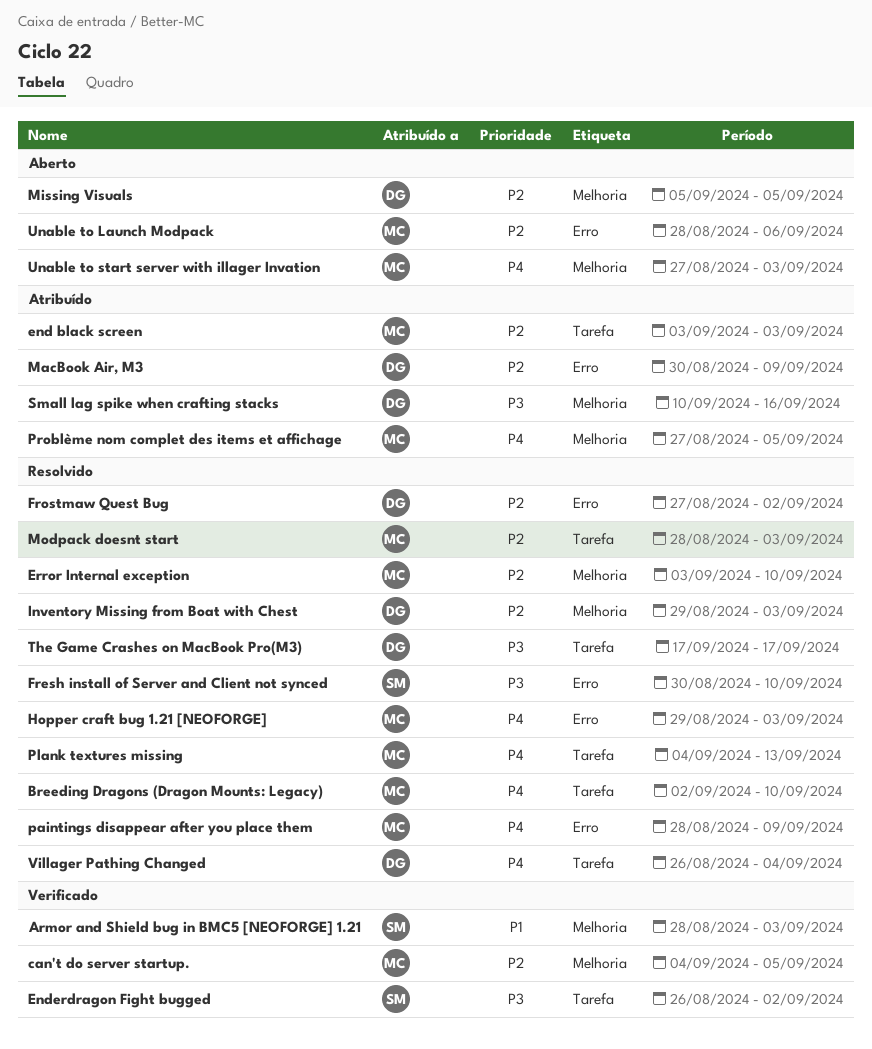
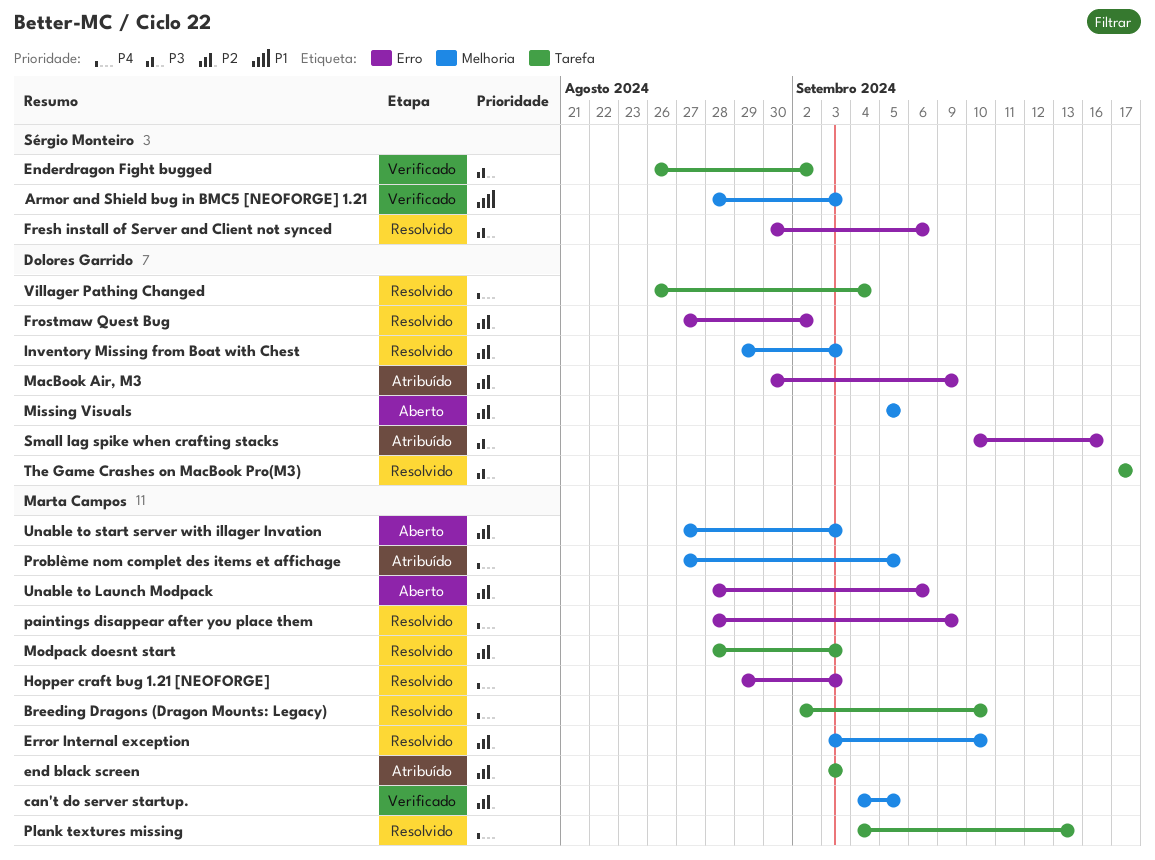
Fresh install of Server and Client not synced, due: Sep 10 -> Sep 6
Small lag spike when crafting stacks, label: Melhoria -> Erro
Unable to start server with illager Invation, priority: P4 -> P2

